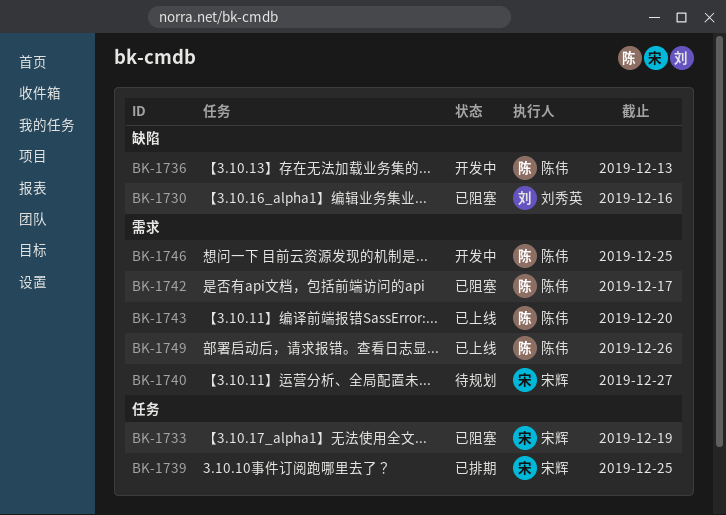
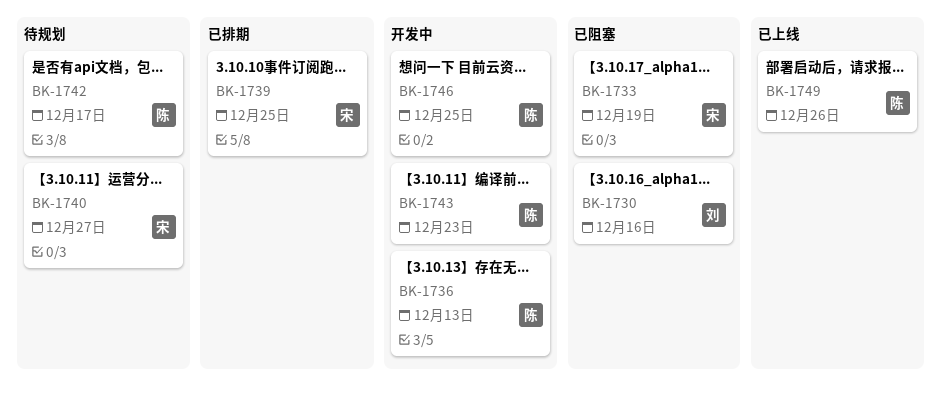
BK-1742, status: 已阻塞 -> 待规划
BK-1743, status: 已上线 -> 开发中
BK-1743, due: Dec 20 -> Dec 23

